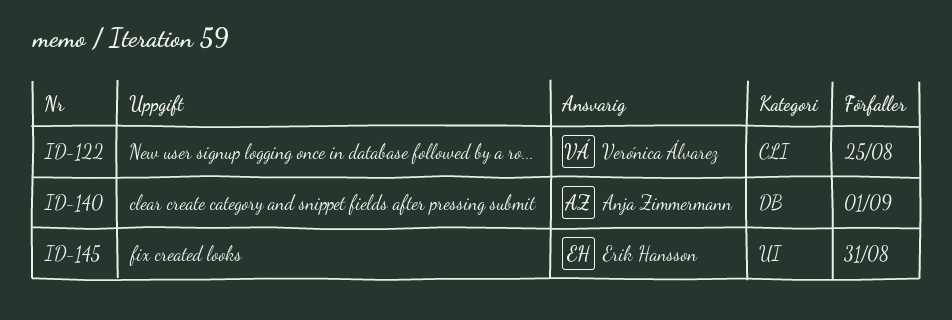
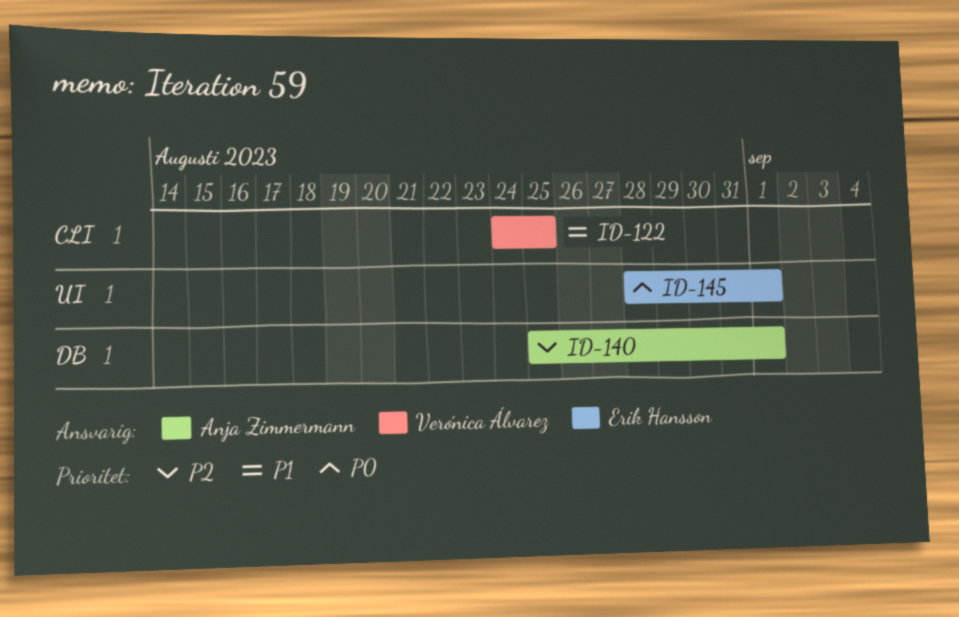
ID-145, due: Aug 31 -> Sep 1

